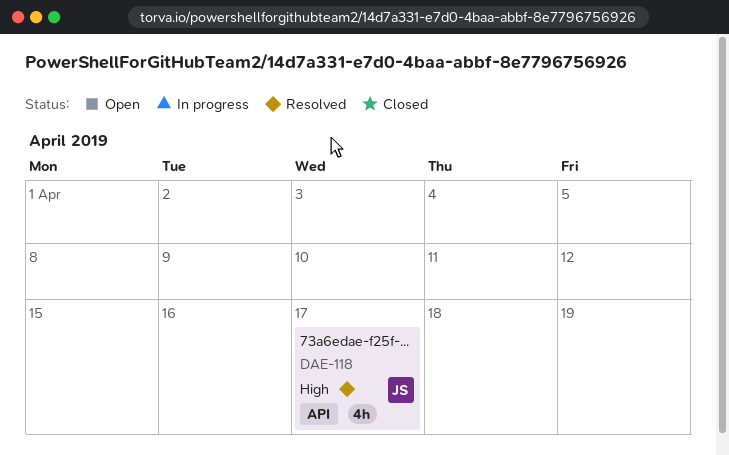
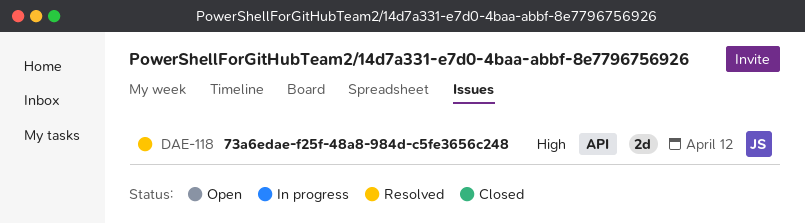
DAE-118, estimate: 4h -> 2d
DAE-118, due: Apr 17 -> Apr 12

